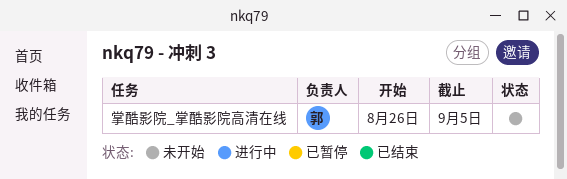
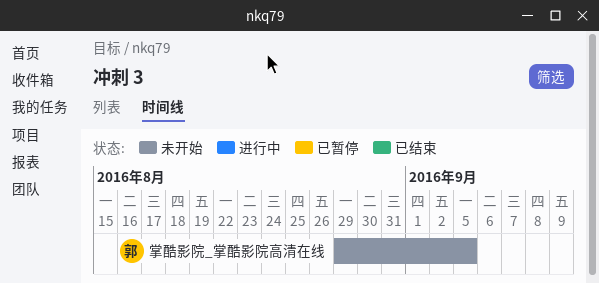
掌酷影院_掌酷影院高清在线, start: Aug 26 -> Aug 29

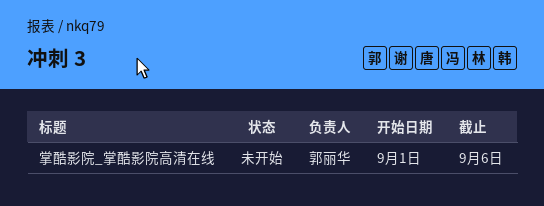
掌酷影院_掌酷影院高清在线, start: Aug 29 -> Sep 1
掌酷影院_掌酷影院高清在线, due: Sep 5 -> Sep 6

